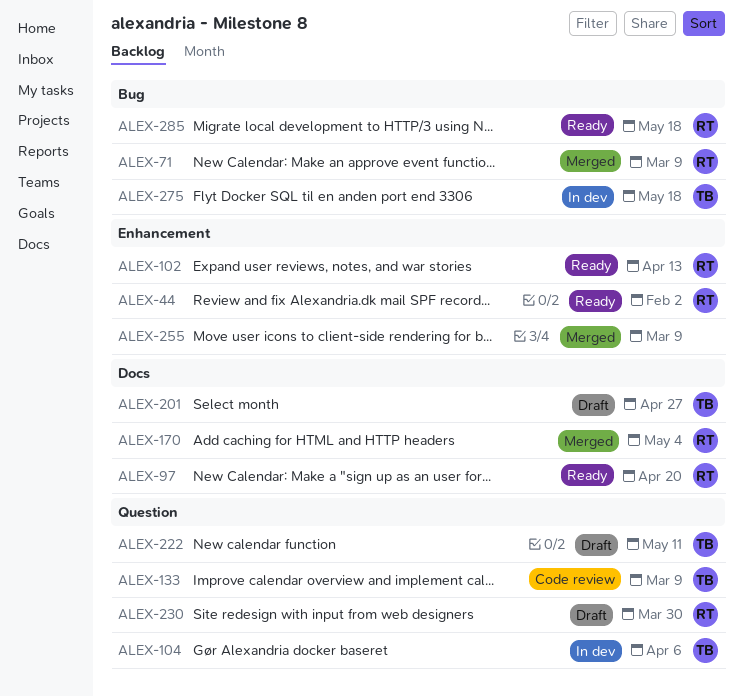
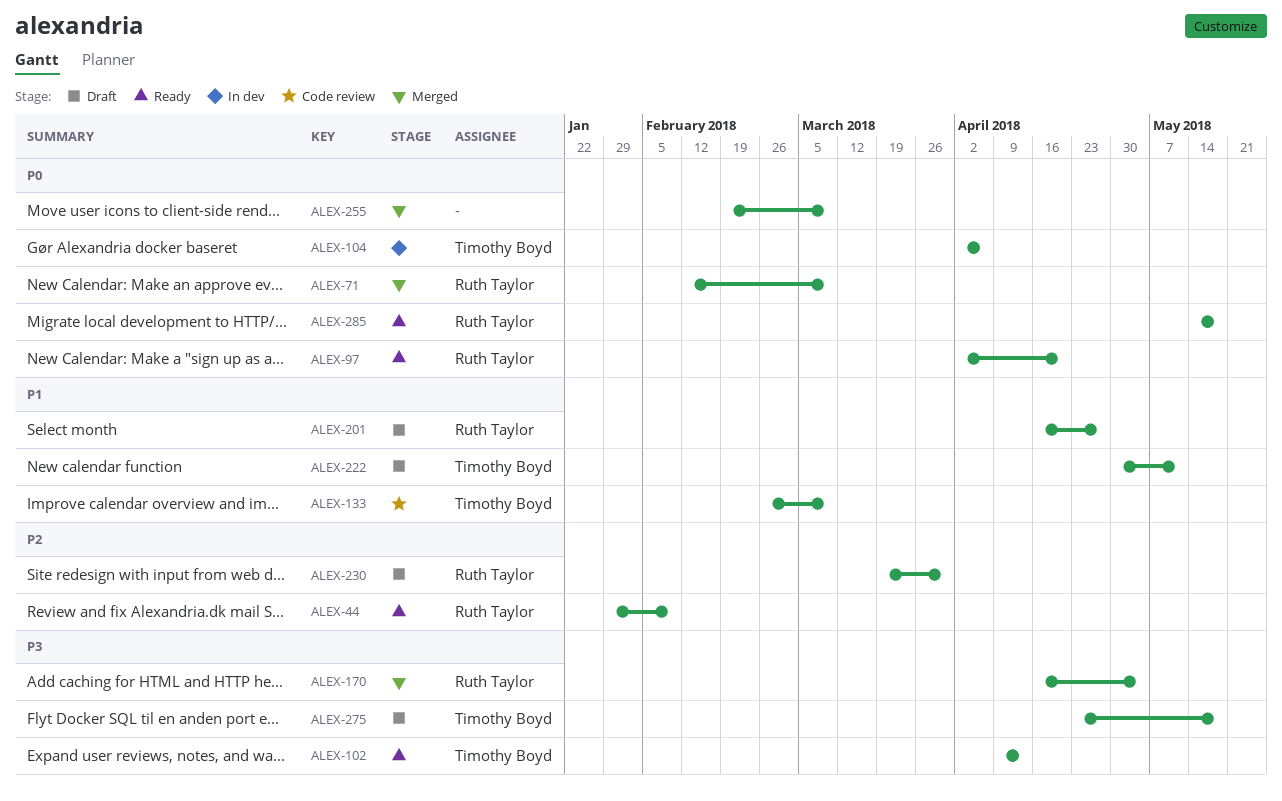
ALEX-44, due: Feb 2 -> Feb 9
ALEX-102, owner: Ruth Taylor -> Timothy Boyd
ALEX-201, owner: Timothy Boyd -> Ruth Taylor
ALEX-275, status: In dev -> Draft

